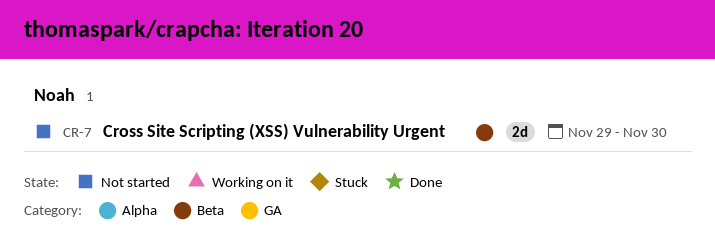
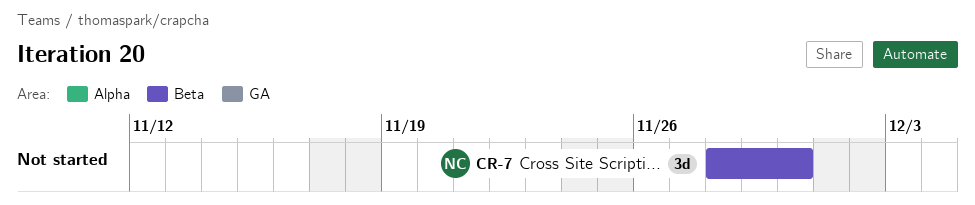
CR-7, estimate: 2d -> 3d
CR-7, start: Nov 29 -> Nov 28

